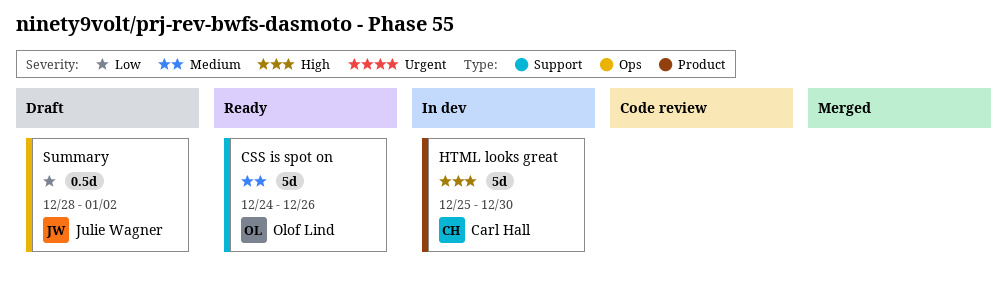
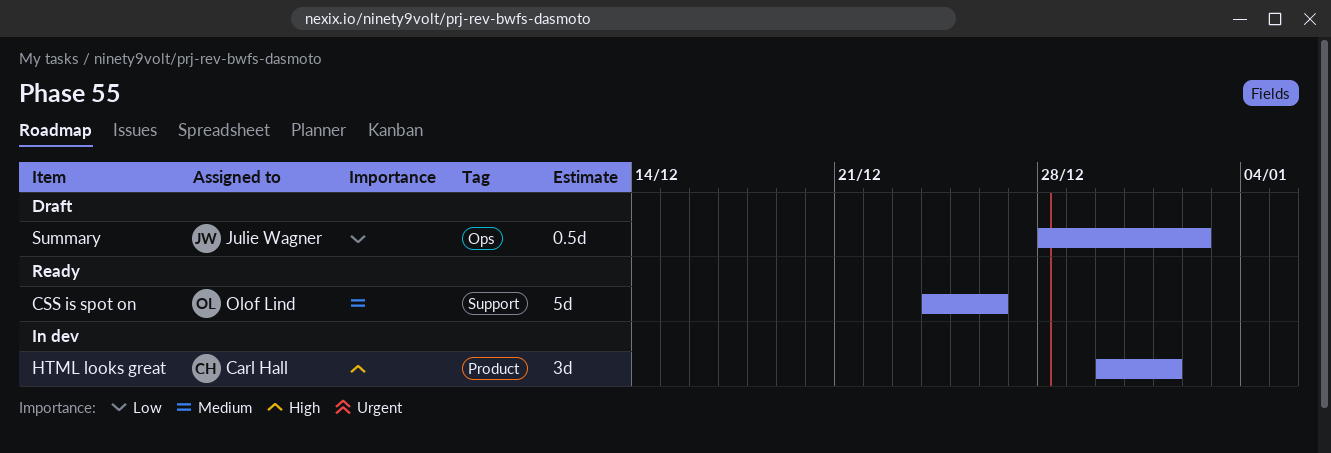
HTML looks great, estimate: 5d -> 3d
HTML looks great, start: Dec 25 -> Dec 30
HTML looks great, due: Dec 30 -> Jan 1

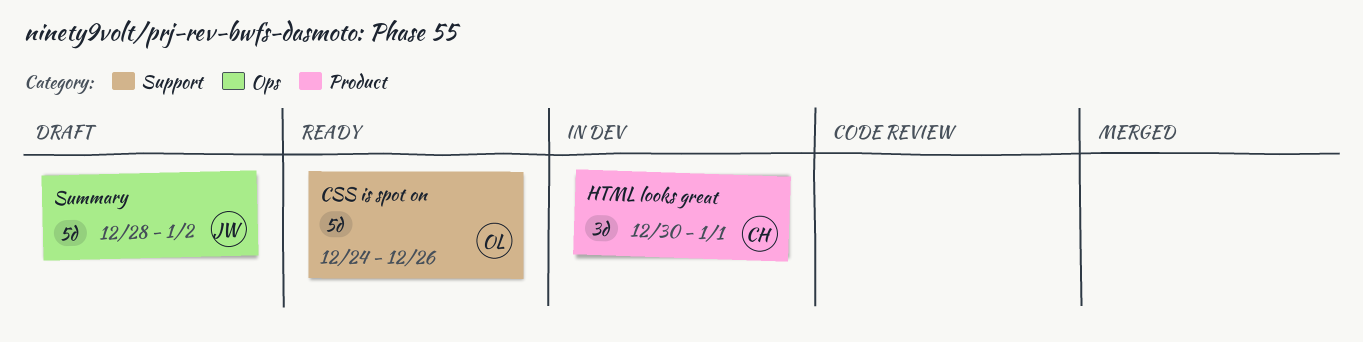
Summary, estimate: 0.5d -> 5d

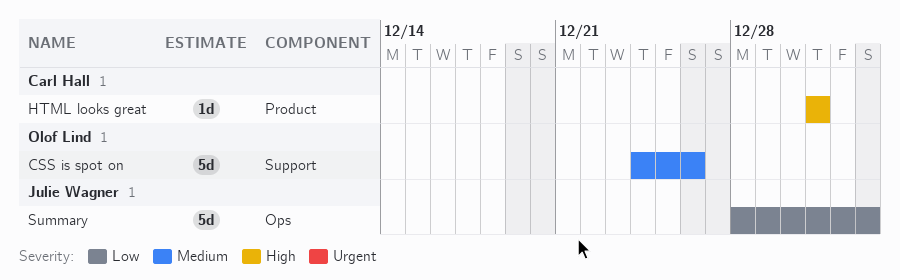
HTML looks great, estimate: 3d -> 1d
HTML looks great, start: Dec 30 -> Dec 31
HTML looks great, due: Jan 1 -> Dec 31

